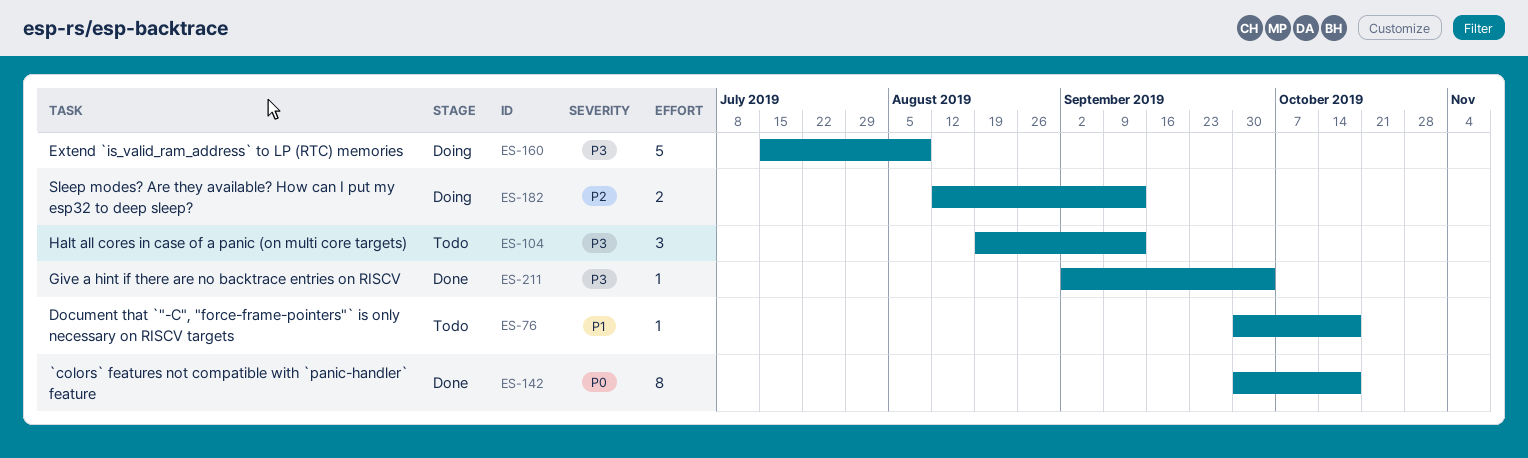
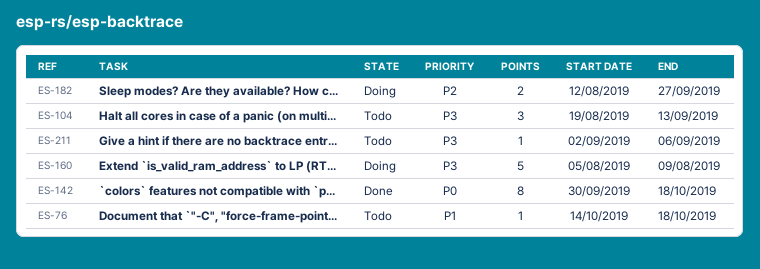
ES-76, start: Sep 30 -> Oct 14
ES-160, start: Jul 15 -> Aug 5
ES-182, due: Sep 13 -> Sep 27
ES-211, status: Done -> Todo
ES-211, due: Oct 4 -> Sep 6

